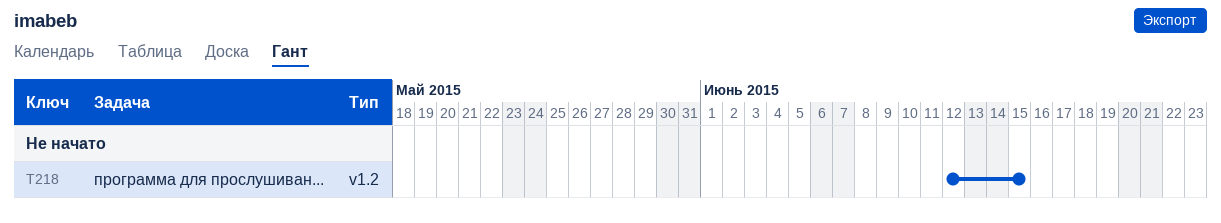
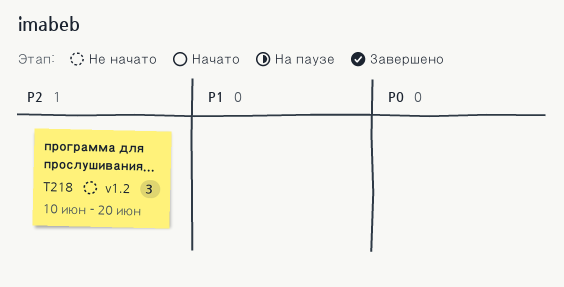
T218, start: Jun 12 -> Jun 10
T218, due: Jun 15 -> Jun 20

